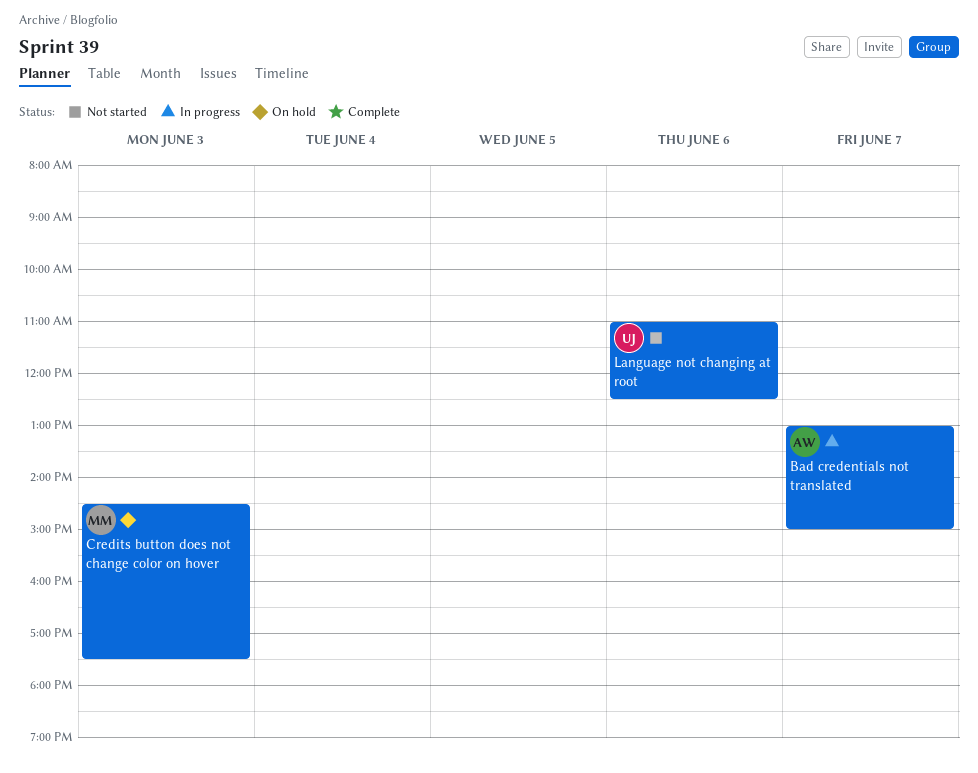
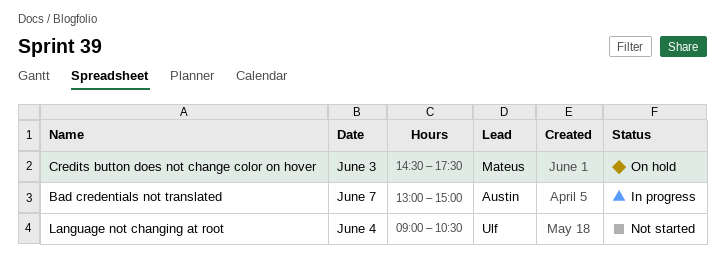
Language not changing at root, day: Jun 6 -> Jun 4
Language not changing at root, begins: 11:00 -> 09:00
Language not changing at root, ends: 12:30 -> 10:30

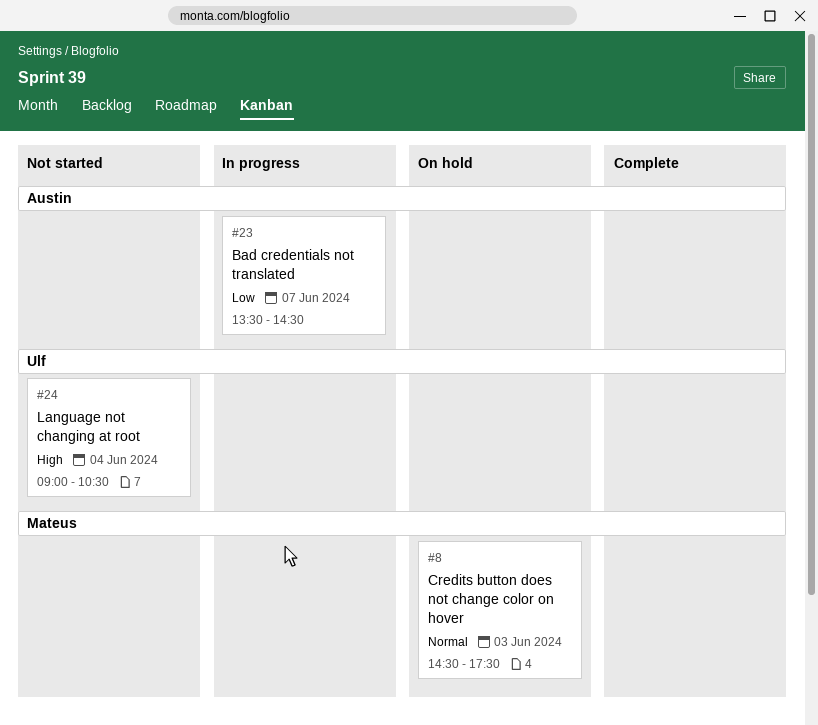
Bad credentials not translated, begins: 13:00 -> 13:30
Bad credentials not translated, ends: 15:00 -> 14:30

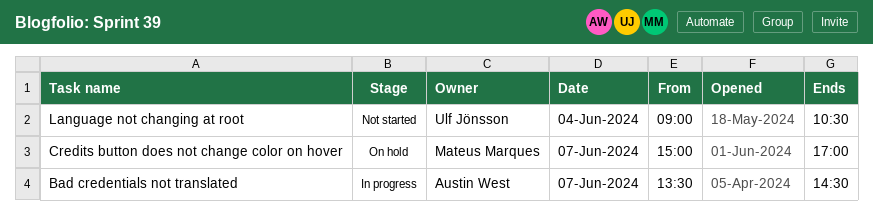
Credits button does not change color on hover, day: Jun 3 -> Jun 7
Credits button does not change color on hover, begins: 14:30 -> 15:00
Credits button does not change color on hover, ends: 17:30 -> 17:00

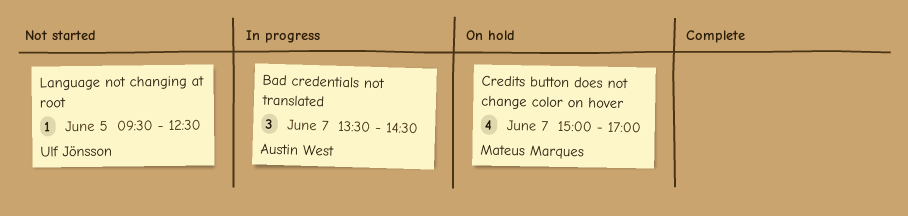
Language not changing at root, day: Jun 4 -> Jun 5
Language not changing at root, begins: 09:00 -> 09:30
Language not changing at root, ends: 10:30 -> 12:30

